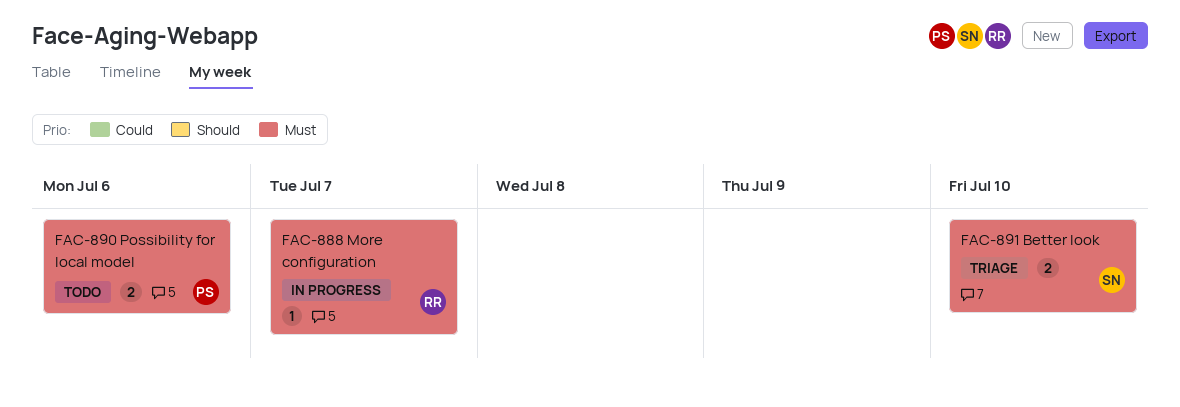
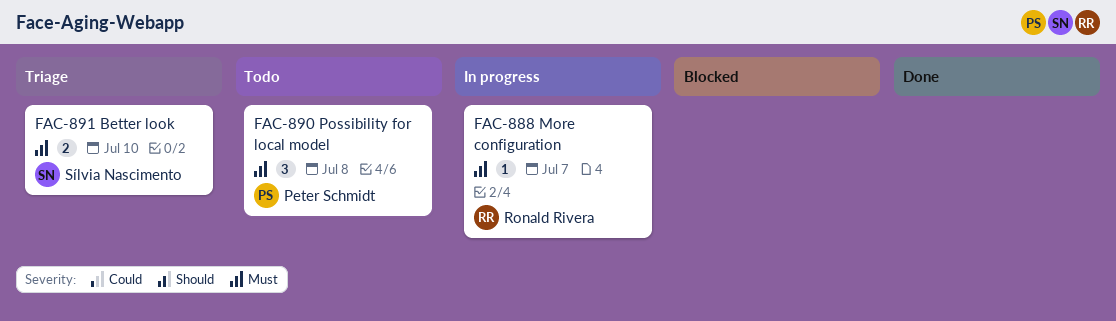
FAC-890, estimate: 2 -> 3
FAC-890, due: Jul 6 -> Jul 8

